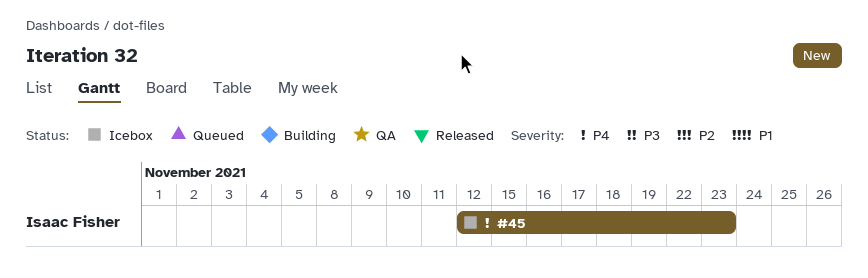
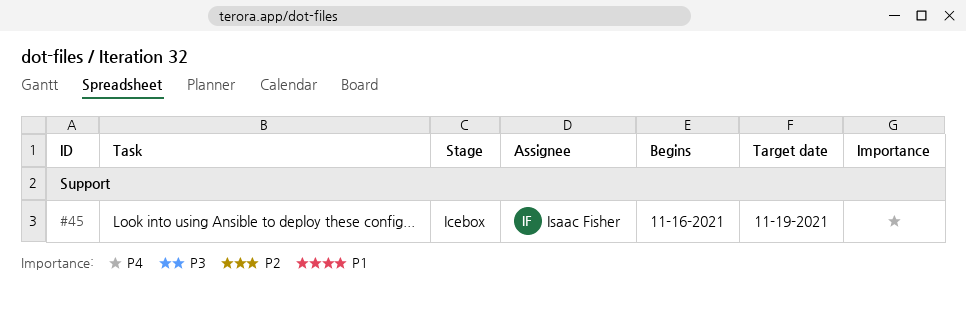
#45, start: Nov 12 -> Nov 16
#45, due: Nov 23 -> Nov 19

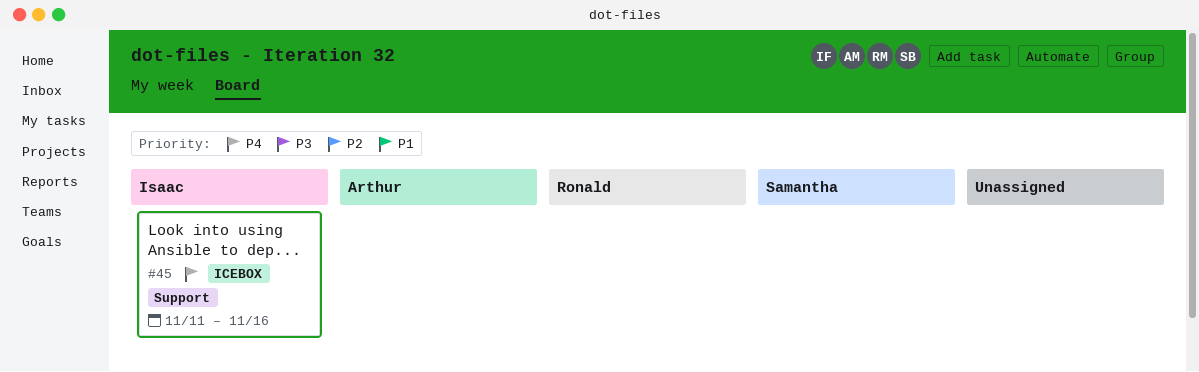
#45, start: Nov 16 -> Nov 11
#45, due: Nov 19 -> Nov 16

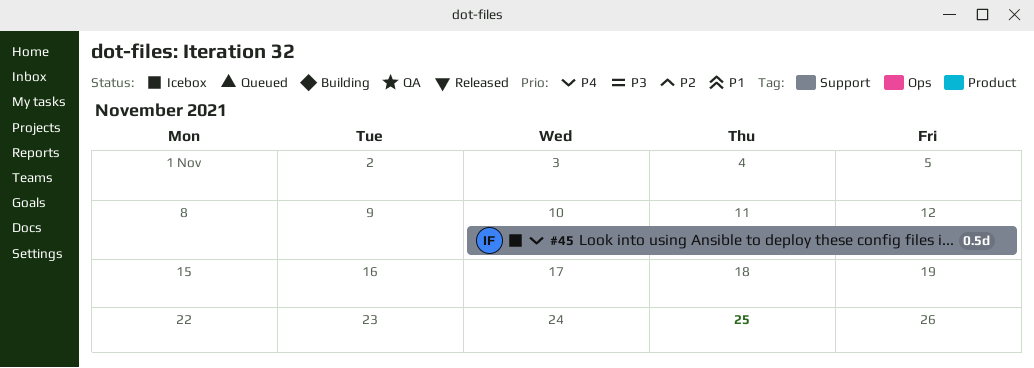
#45, start: Nov 11 -> Nov 10
#45, due: Nov 16 -> Nov 12

